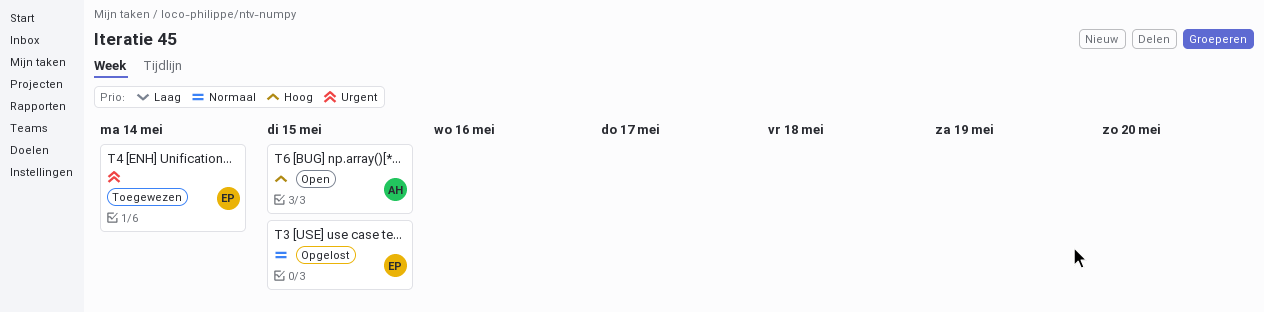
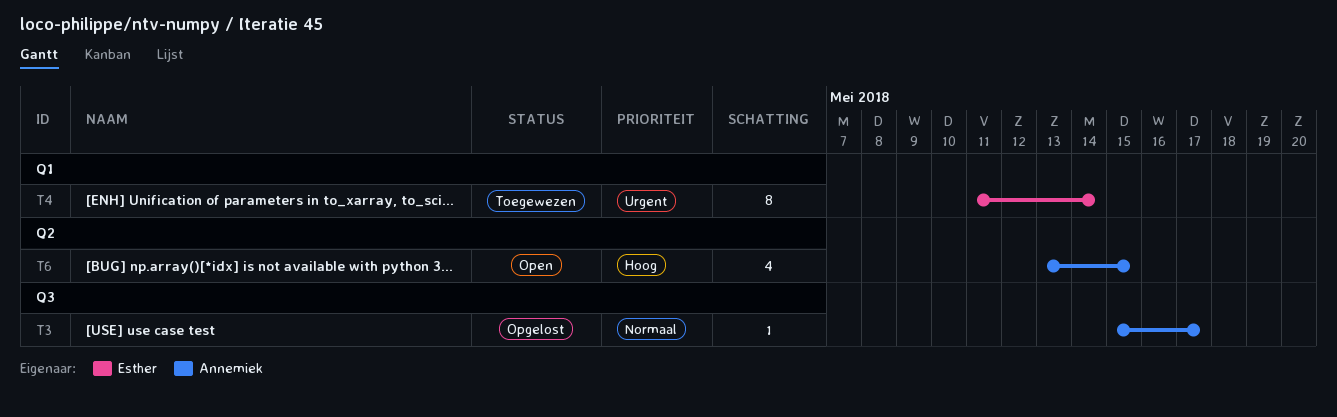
T3, owner: Esther -> Annemiek
T3, due: May 15 -> May 17

